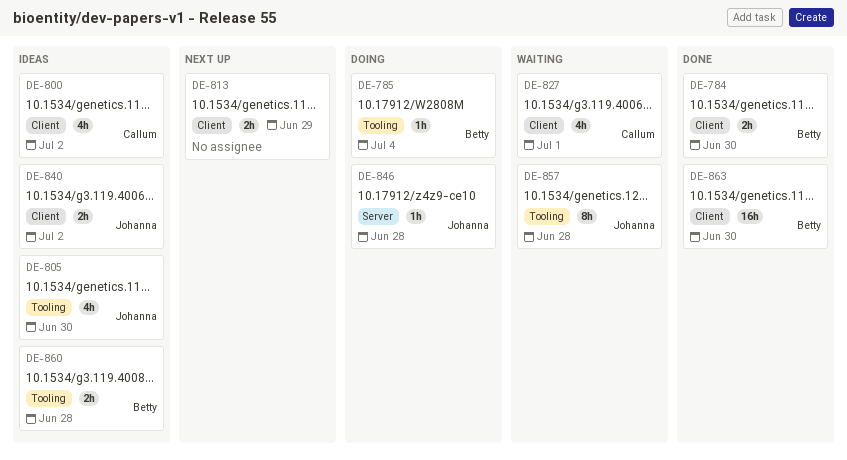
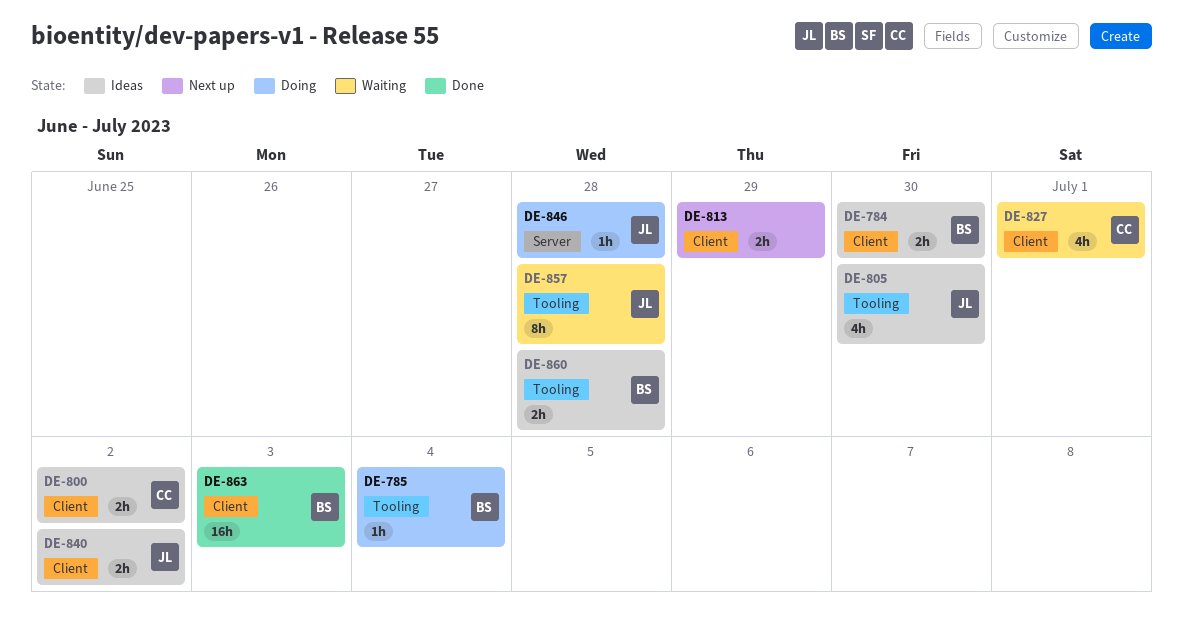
DE-784, status: Done -> Ideas
DE-800, estimate: 4h -> 2h
DE-863, due: Jun 30 -> Jul 3

